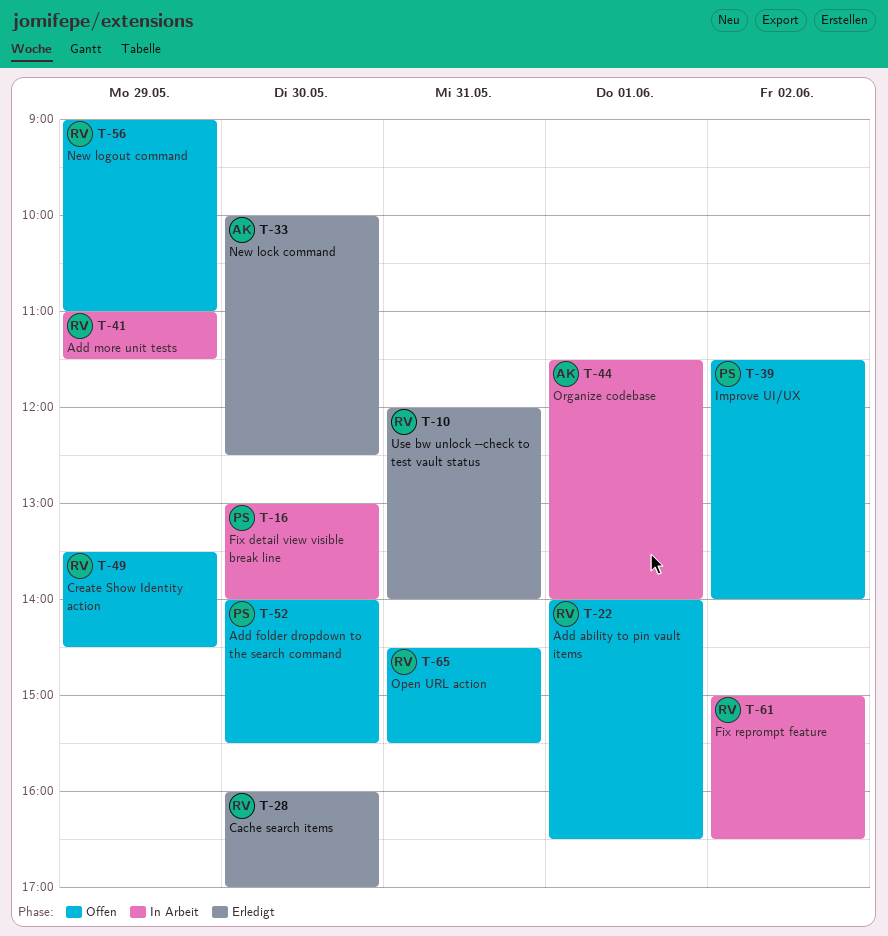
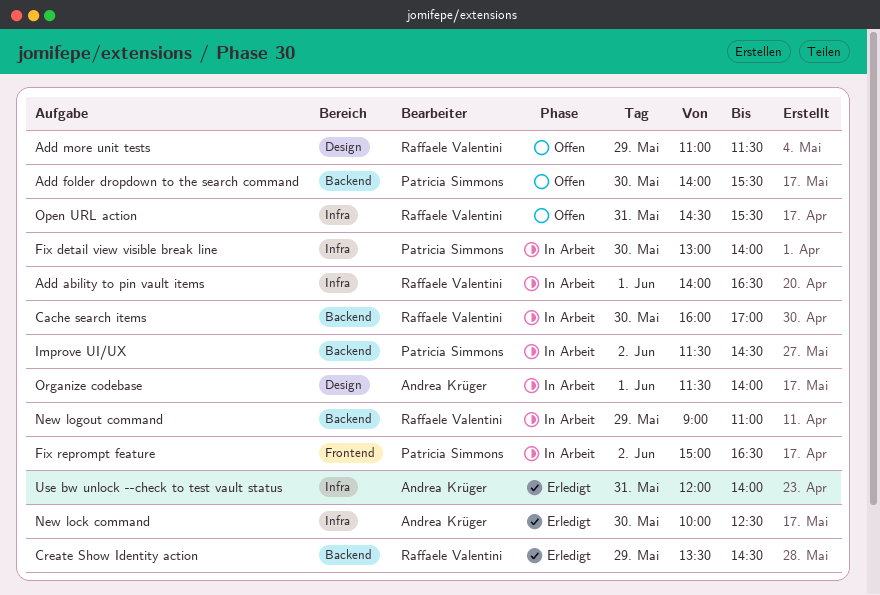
Add ability to pin vault items, status: Offen -> In Arbeit
Add more unit tests, status: In Arbeit -> Offen
Cache search items, status: Erledigt -> In Arbeit
Create Show Identity action, status: Offen -> Erledigt
Fix reprompt feature, owner: Raffaele Valentini -> Patricia Simmons
Improve UI/UX, status: Offen -> In Arbeit
Improve UI/UX, ends: 14:00 -> 14:30
New logout command, status: Offen -> In Arbeit
Use bw unlock --check to test vault status, owner: Raffaele Valentini -> Andrea Krüger

